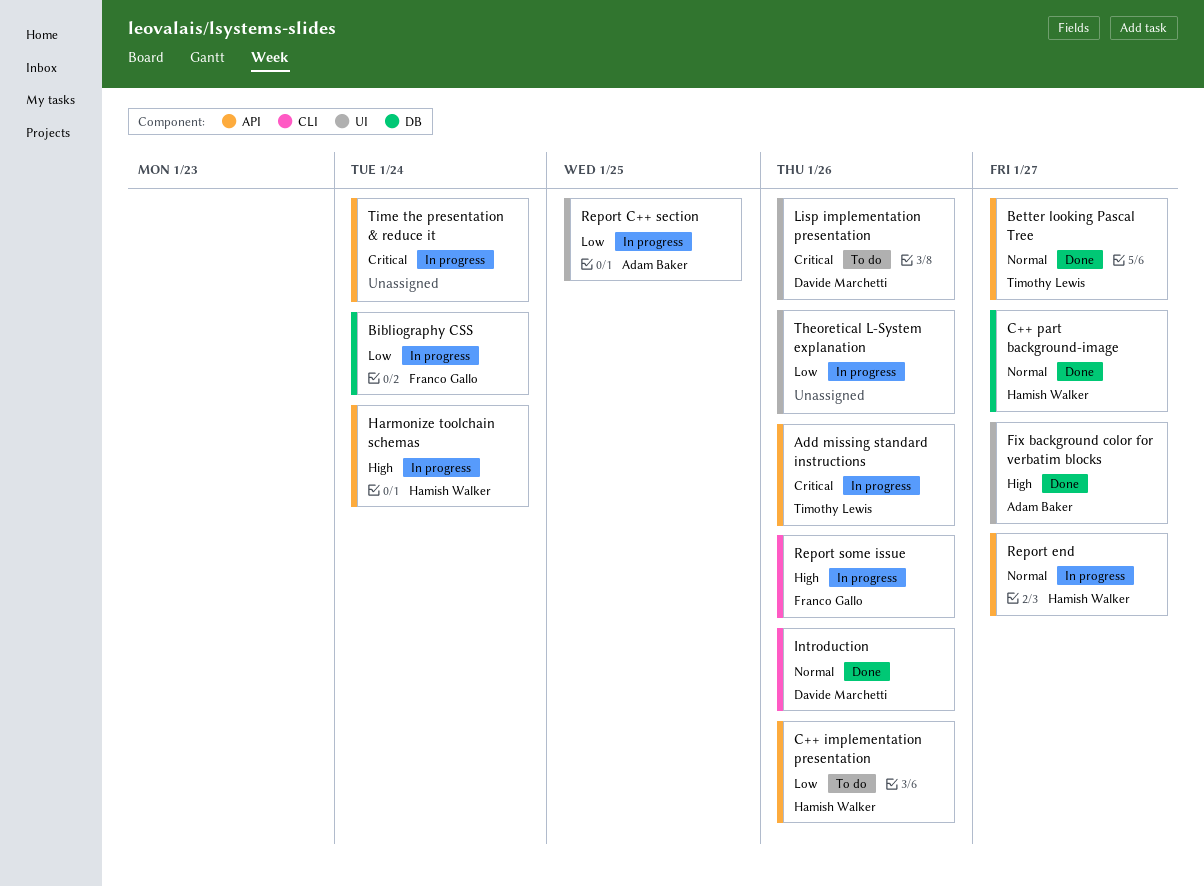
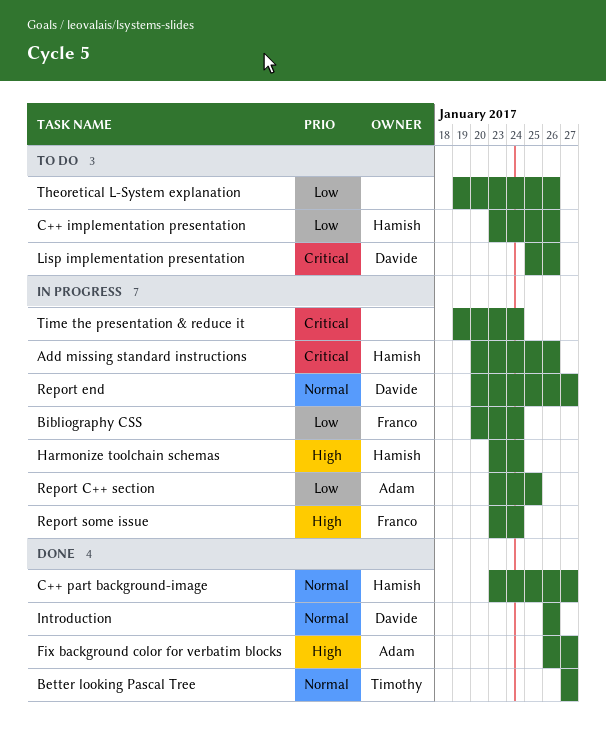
Add missing standard instructions, owner: Timothy Lewis -> Hamish Walker
Report end, owner: Hamish Walker -> Davide Marchetti
Report some issue, due: Jan 26 -> Jan 24
Theoretical L-System explanation, status: In progress -> To do

